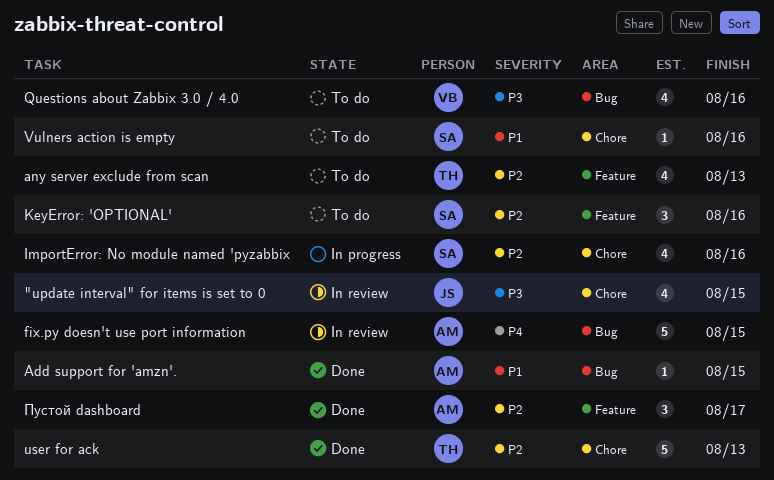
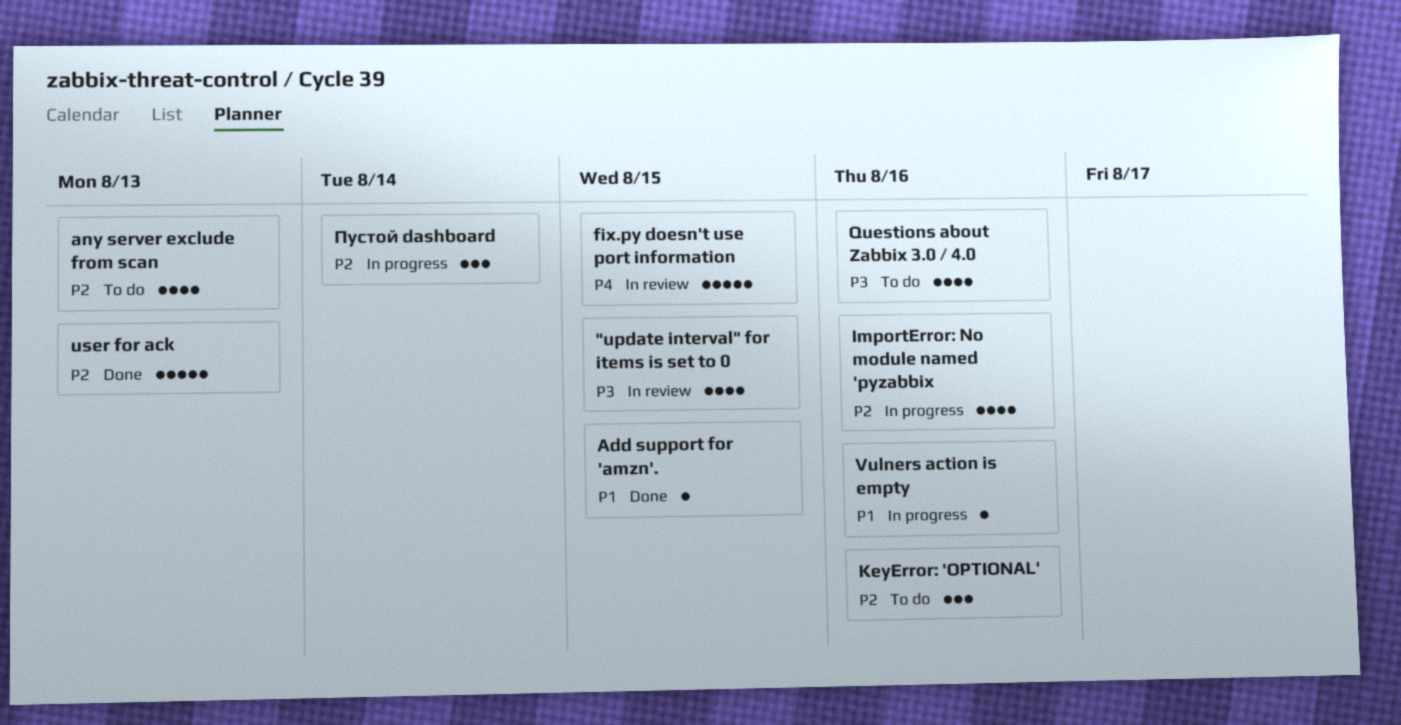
Vulners action is empty, status: To do -> In progress
Пустой dashboard, status: Done -> In progress
Пустой dashboard, due: Aug 17 -> Aug 14

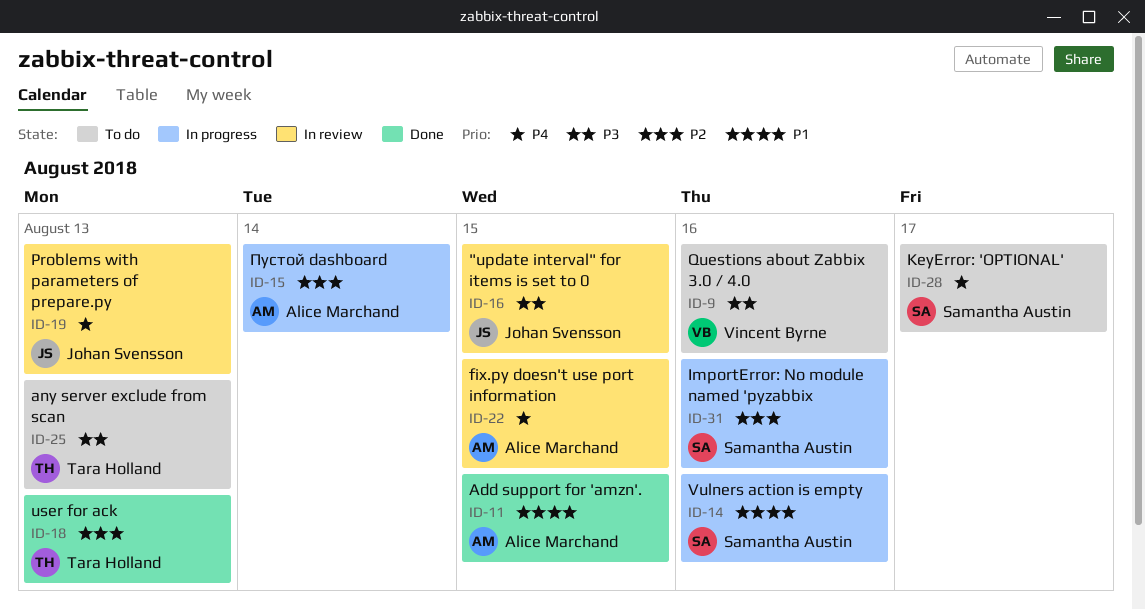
any server exclude from scan, priority: P2 -> P3
KeyError: 'OPTIONAL', priority: P2 -> P4
KeyError: 'OPTIONAL', due: Aug 16 -> Aug 17
Problems with parameters of prepare.py: none -> present

